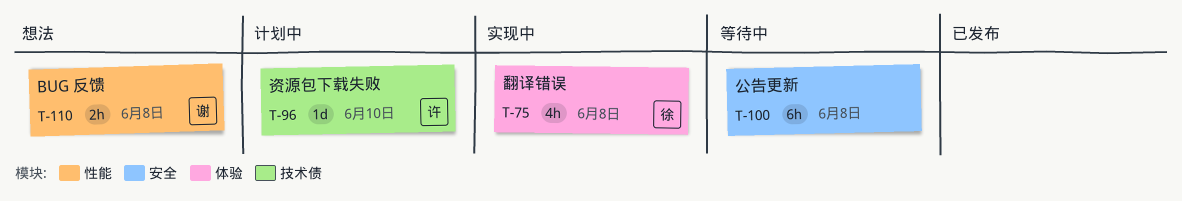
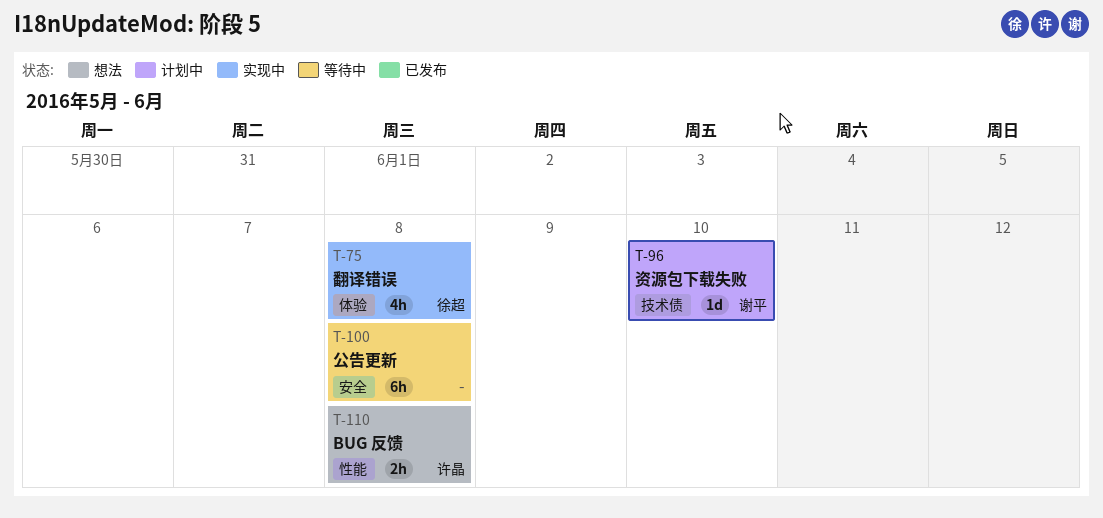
T-96, owner: 许晶 -> 谢平
T-110, owner: 谢平 -> 许晶

